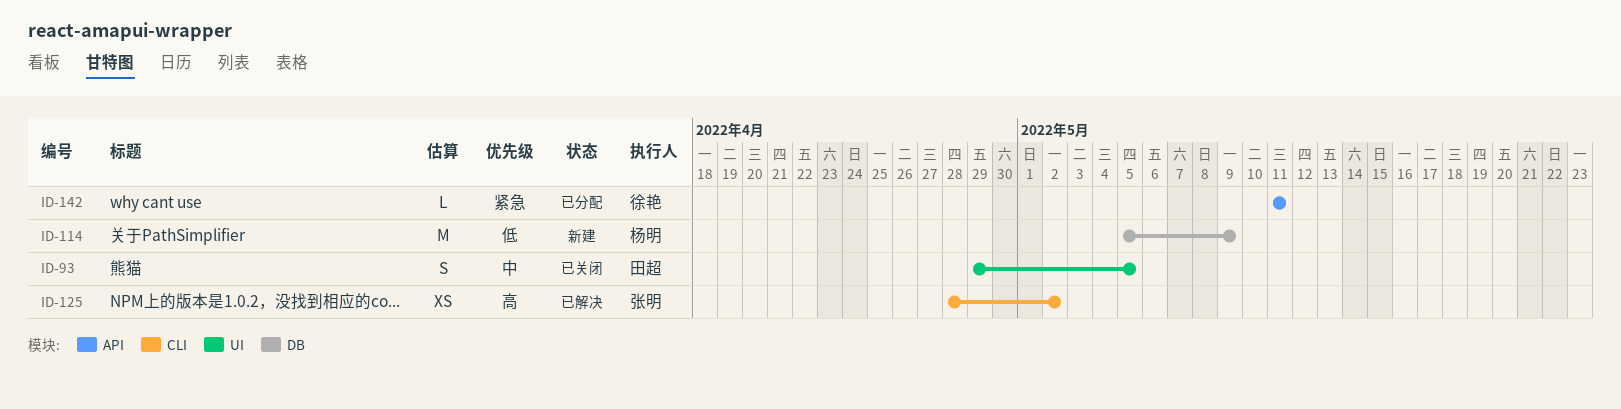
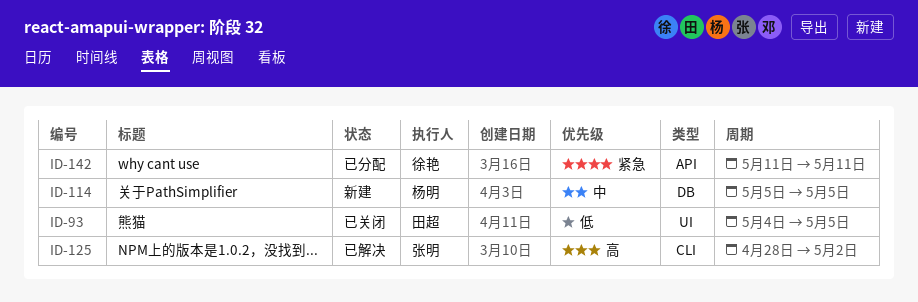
ID-93, priority: 中 -> 低
ID-93, start: Apr 29 -> May 4
ID-114, priority: 低 -> 中
ID-114, due: May 9 -> May 5

